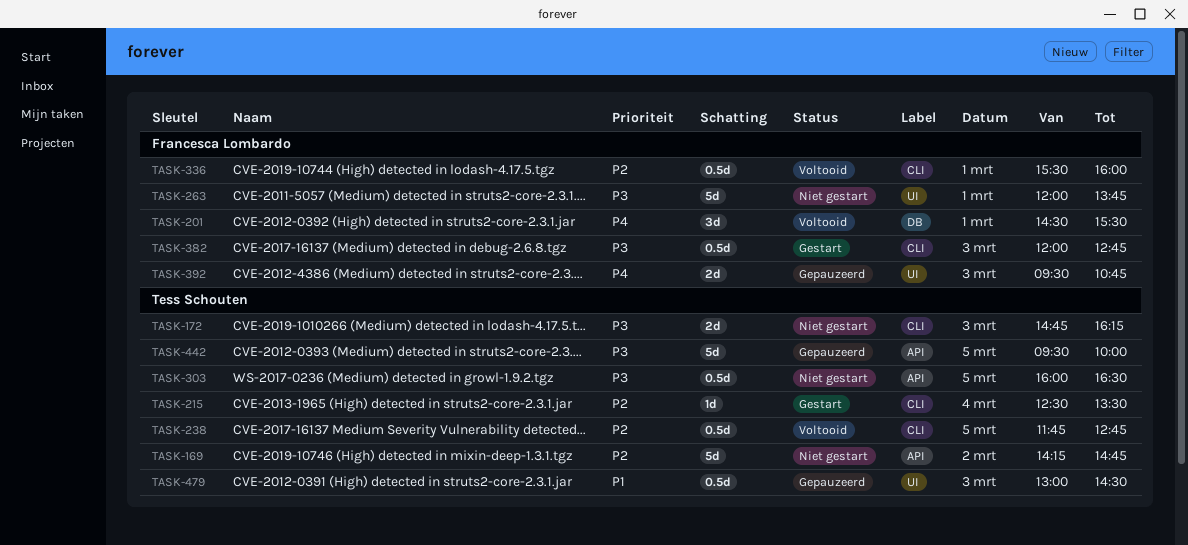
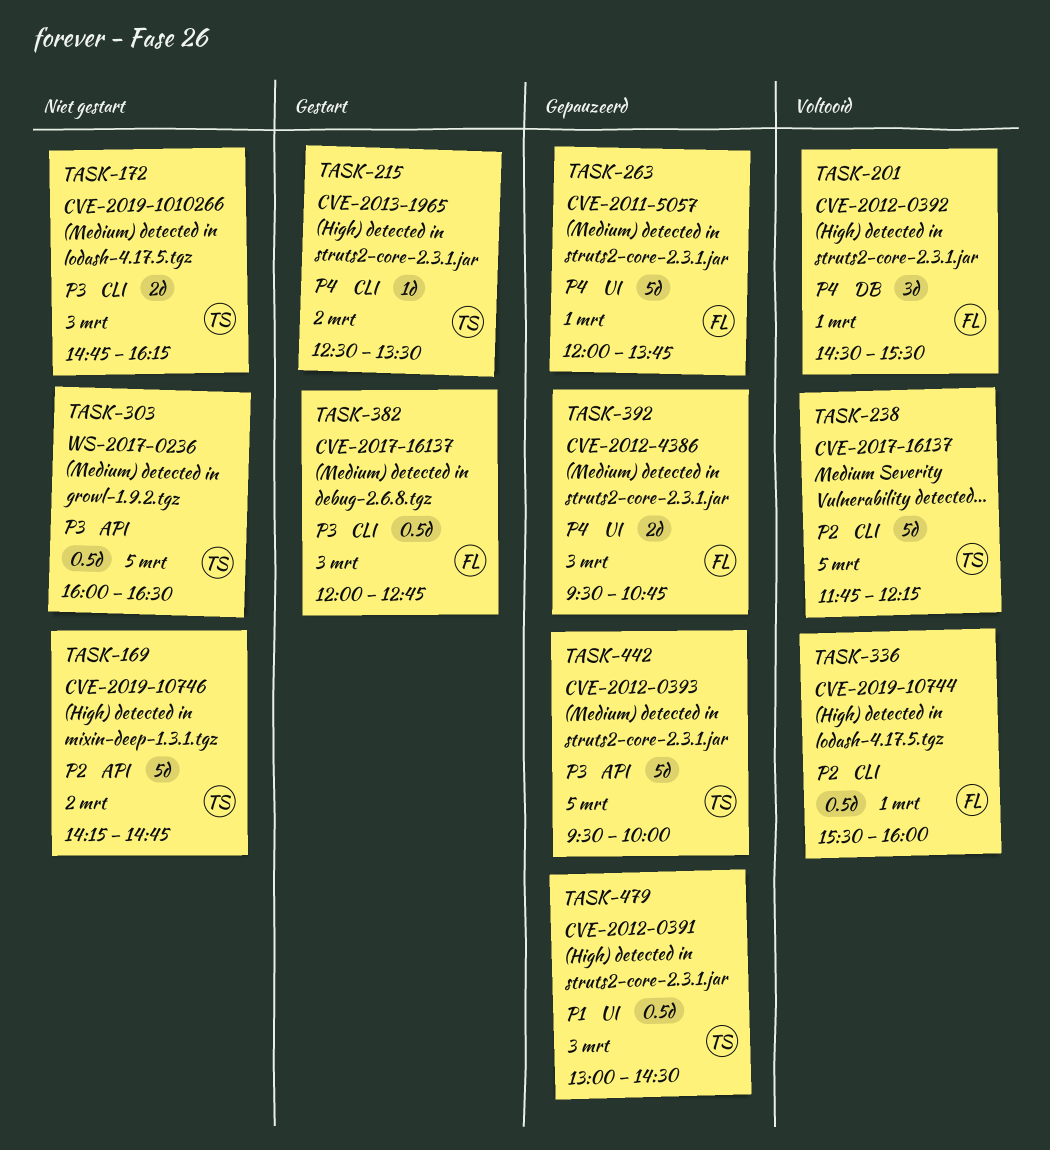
TASK-215, priority: P2 -> P4
TASK-215, day: Mar 4 -> Mar 2
TASK-238, estimate: 0.5d -> 5d
TASK-238, ends: 12:45 -> 12:15
TASK-263, status: Niet gestart -> Gepauzeerd
TASK-263, priority: P3 -> P4

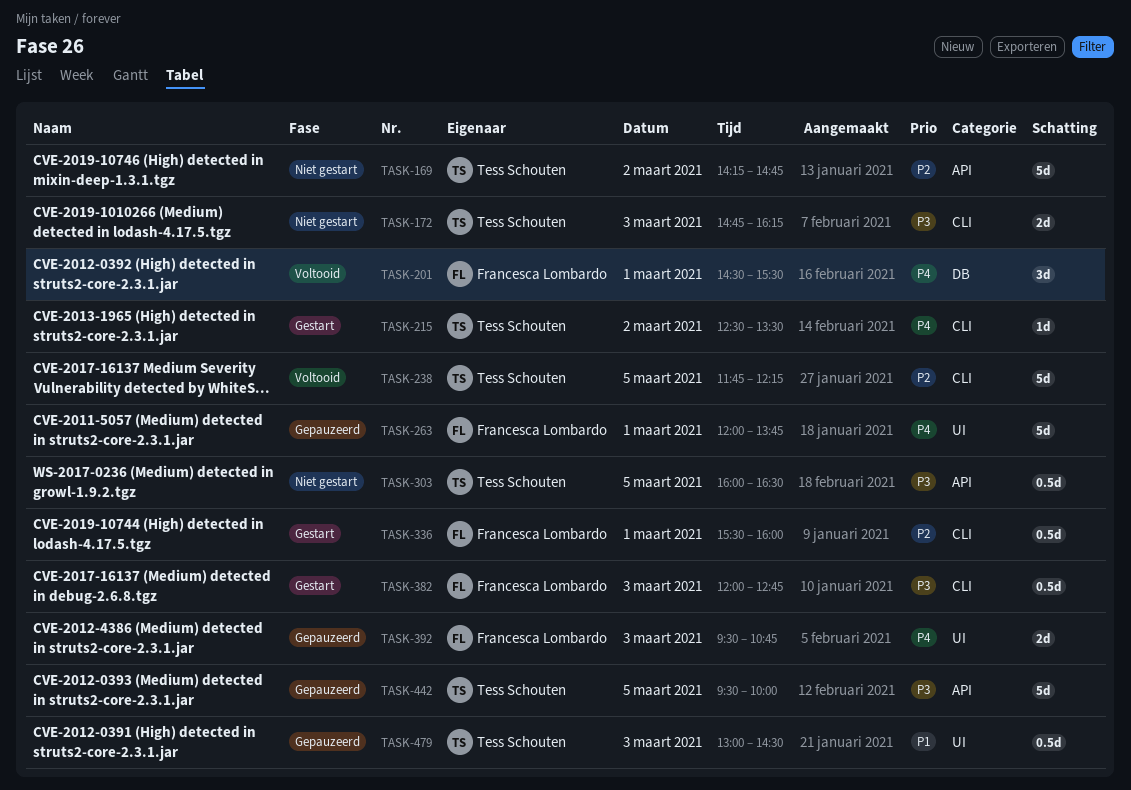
TASK-336, status: Voltooid -> Gestart

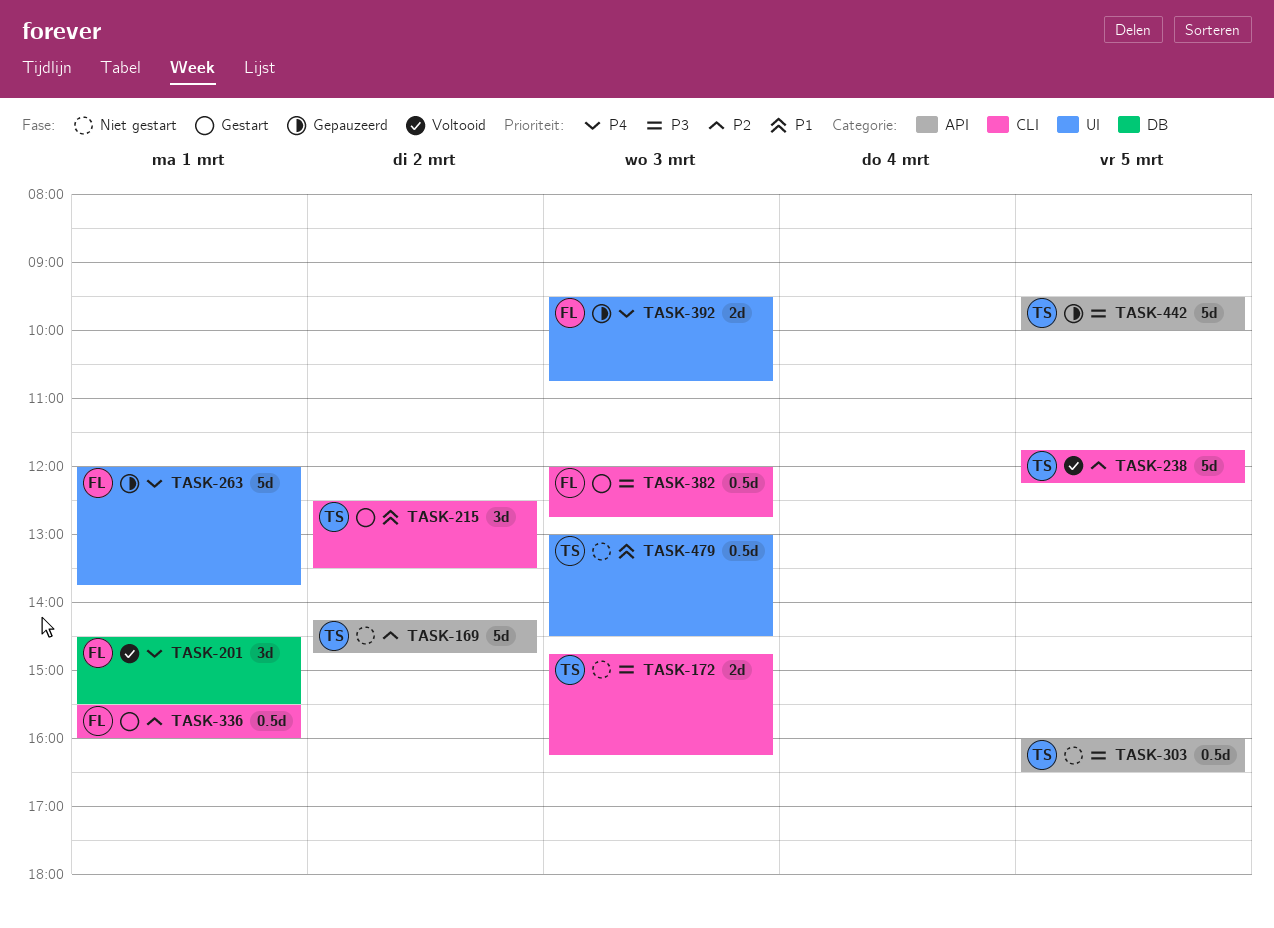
TASK-215, priority: P4 -> P1
TASK-215, estimate: 1d -> 3d
TASK-479, status: Gepauzeerd -> Niet gestart

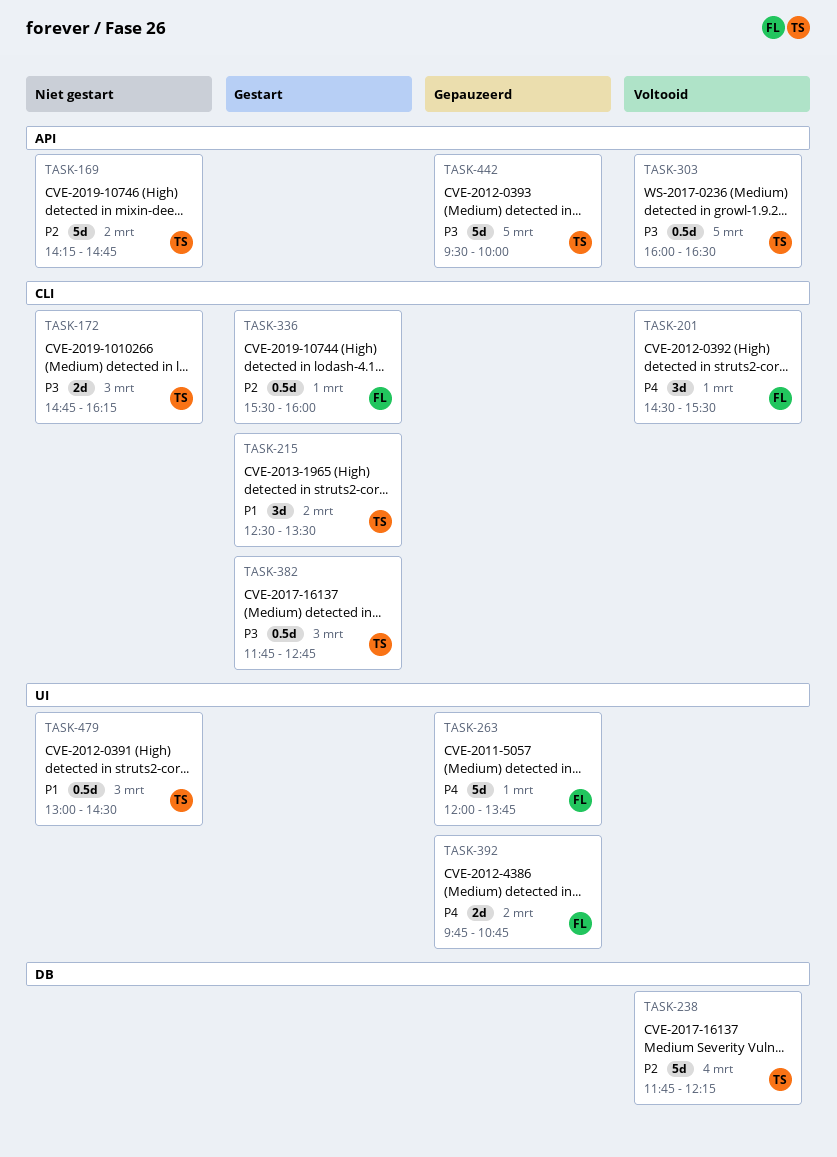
TASK-201, label: DB -> CLI
TASK-238, label: CLI -> DB
TASK-238, day: Mar 5 -> Mar 4
TASK-303, status: Niet gestart -> Voltooid
TASK-382, owner: FL -> TS
TASK-382, begins: 12:00 -> 11:45
TASK-392, day: Mar 3 -> Mar 2
TASK-392, begins: 09:30 -> 09:45

